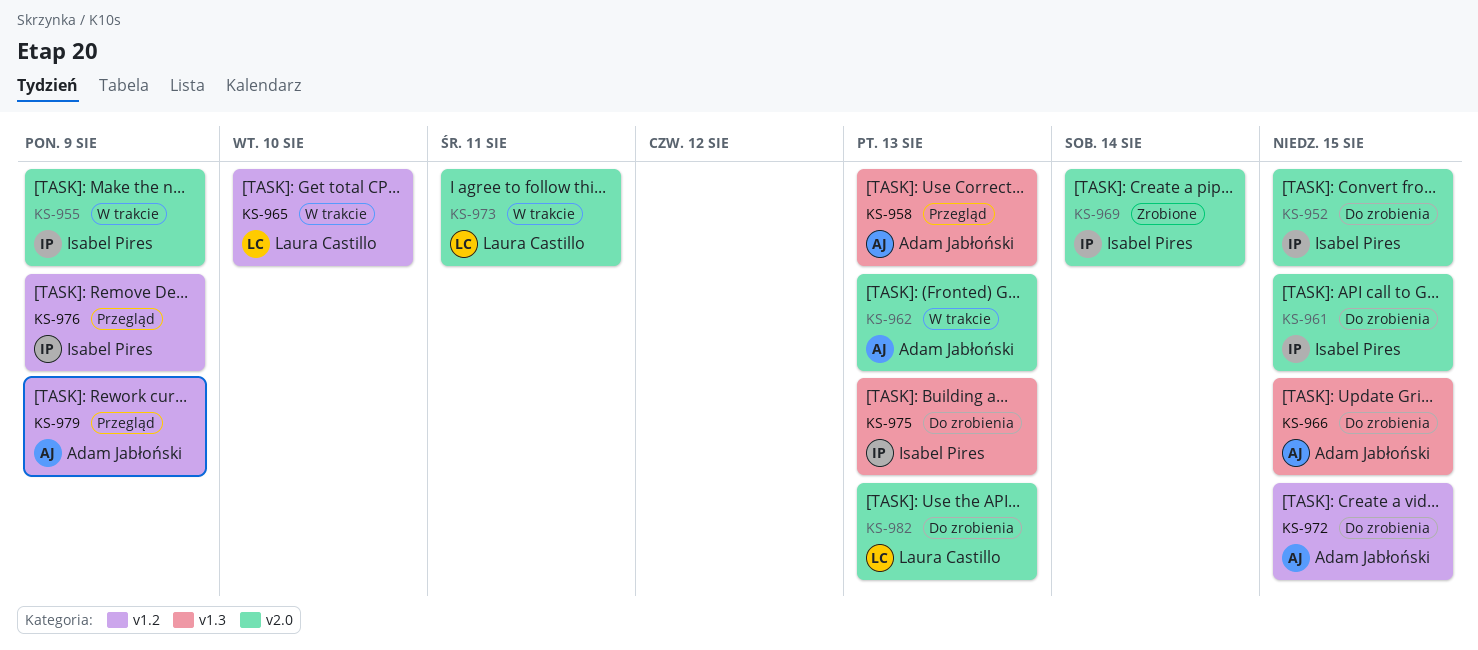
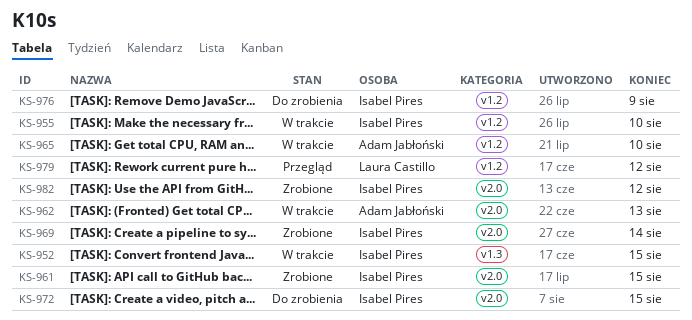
KS-952, status: Do zrobienia -> W trakcie
KS-952, label: v2.0 -> v1.3
KS-955, label: v2.0 -> v1.2
KS-955, due: Aug 9 -> Aug 10
KS-958: present -> none
KS-961, status: Do zrobienia -> Zrobione
KS-965, owner: Laura Castillo -> Adam Jabłoński
KS-966: present -> none
KS-972, owner: Adam Jabłoński -> Isabel Pires
KS-972, label: v1.2 -> v2.0
KS-973: present -> none
KS-975: present -> none
KS-976, status: Przegląd -> Do zrobienia
KS-979, owner: Adam Jabłoński -> Laura Castillo
KS-979, due: Aug 9 -> Aug 12
KS-982, status: Do zrobienia -> Zrobione
KS-982, owner: Laura Castillo -> Isabel Pires
KS-982, due: Aug 13 -> Aug 12

